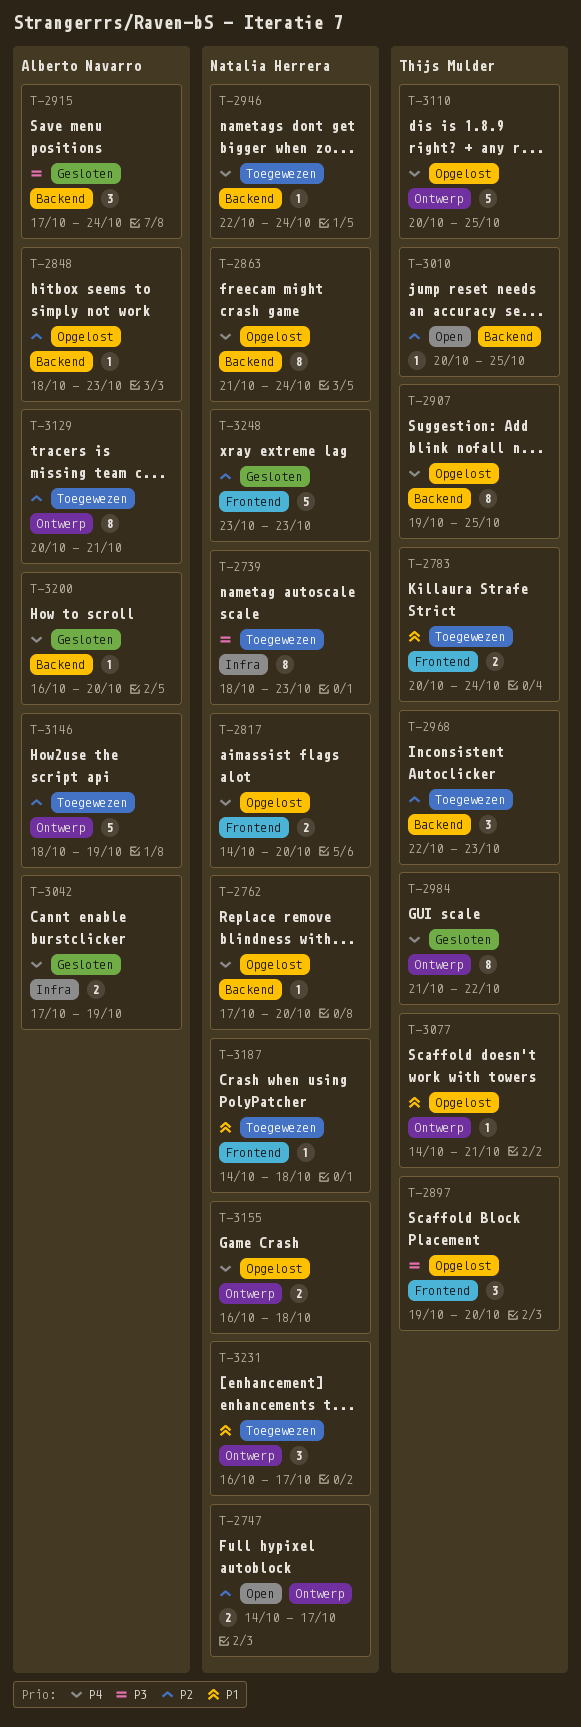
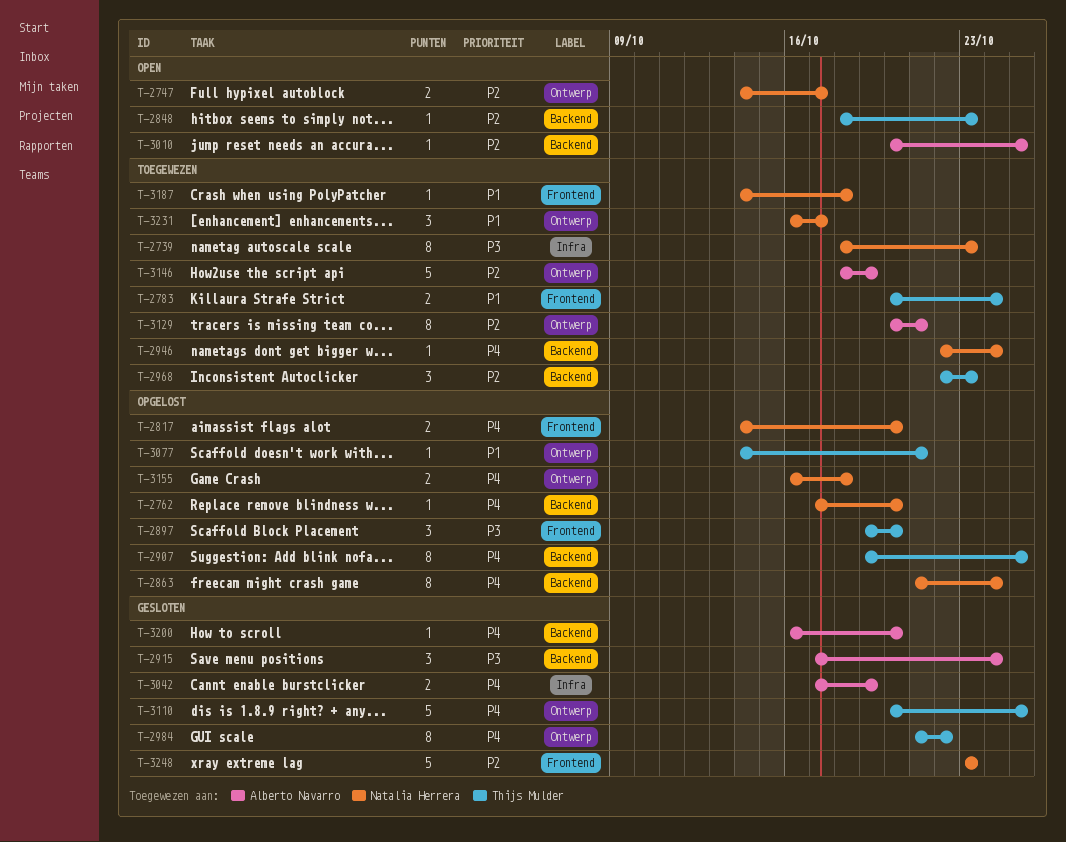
T-2848, status: Opgelost -> Open
T-2848, owner: Alberto Navarro -> Thijs Mulder
T-3010, owner: Thijs Mulder -> Alberto Navarro
T-3110, status: Opgelost -> Gesloten

